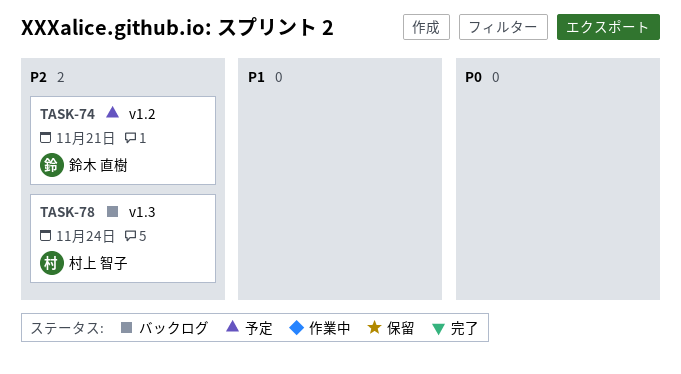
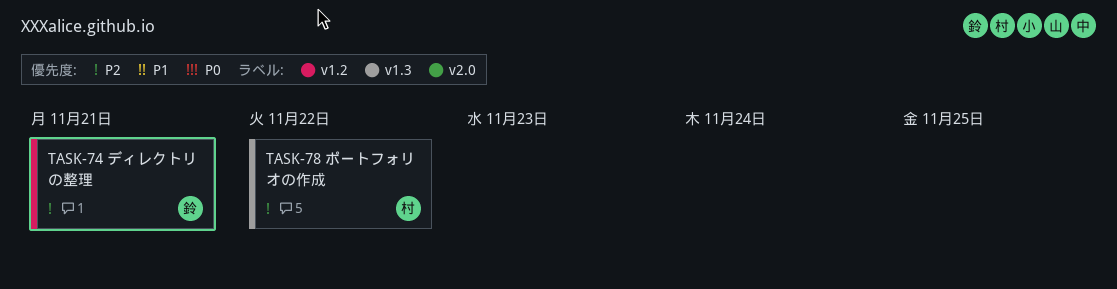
TASK-78, due: Nov 24 -> Nov 22

